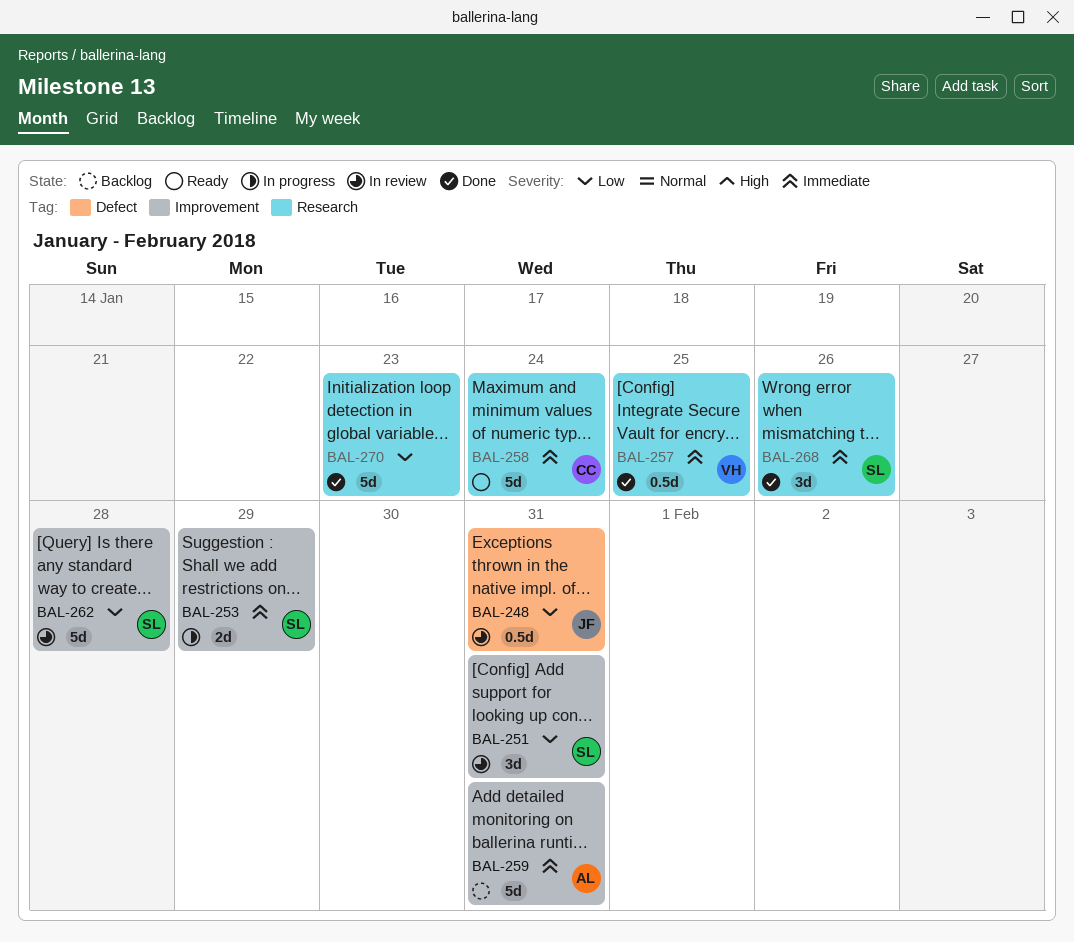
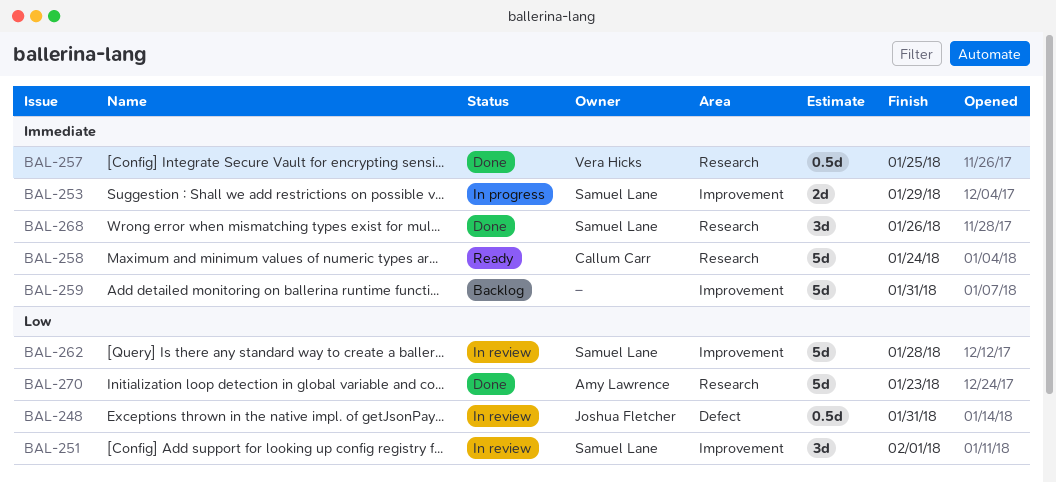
BAL-251, due: Jan 31 -> Feb 1
BAL-259, owner: Amy Lawrence -> none
BAL-270, owner: none -> Amy Lawrence

